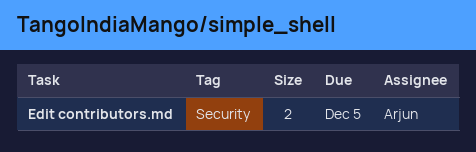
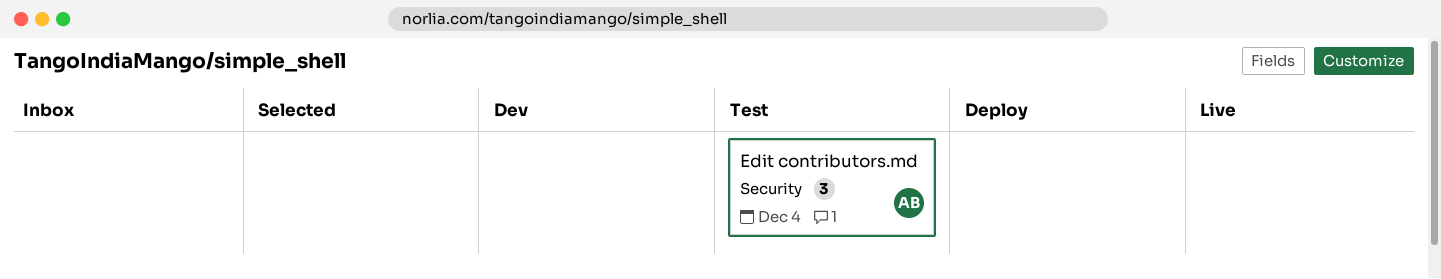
Edit contributors.md, estimate: 2 -> 3
Edit contributors.md, due: Dec 5 -> Dec 4

